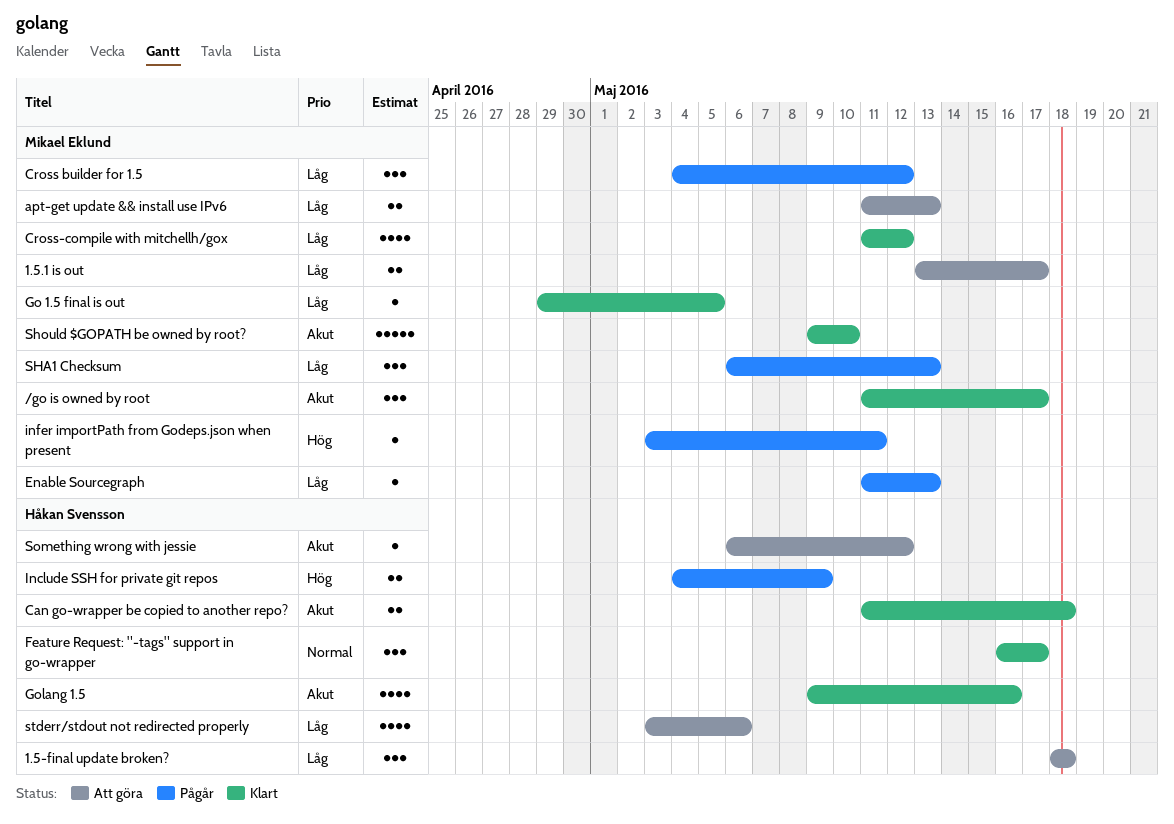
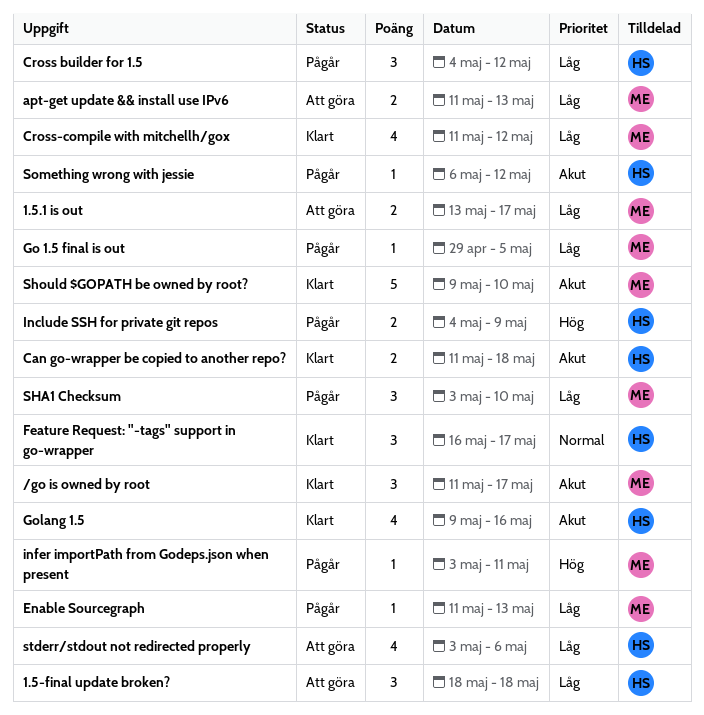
Cross builder for 1.5, owner: Mikael Eklund -> Håkan Svensson
Go 1.5 final is out, status: Klart -> Pågår
SHA1 Checksum, start: May 6 -> May 3
SHA1 Checksum, due: May 13 -> May 10
Something wrong with jessie, status: Att göra -> Pågår

